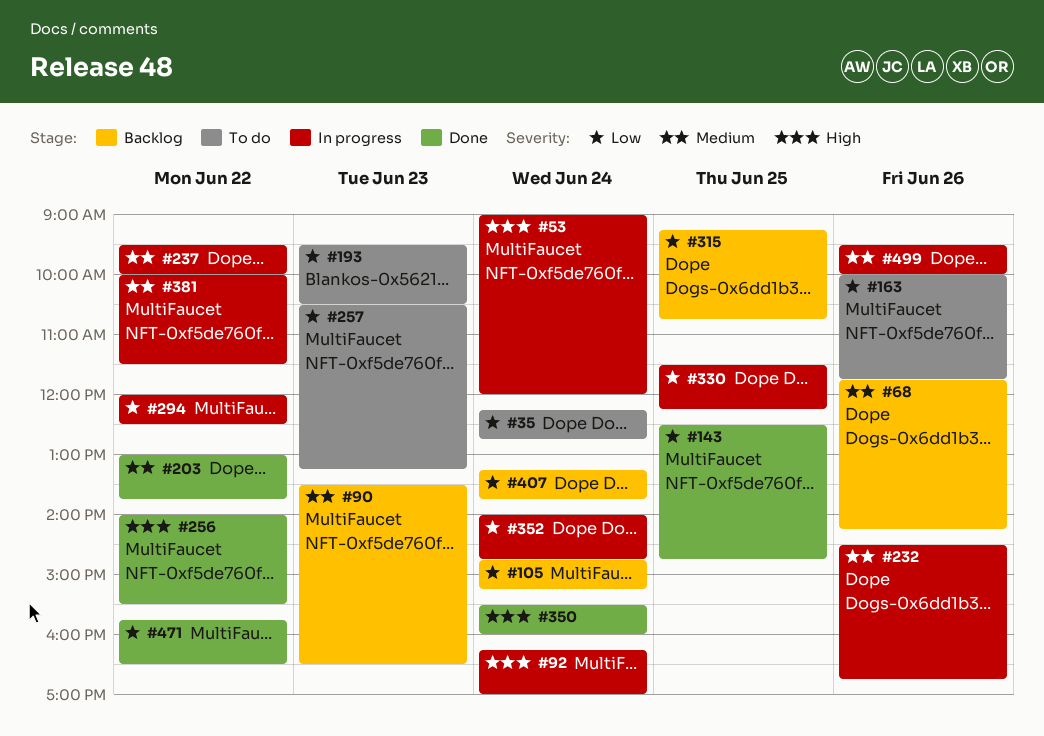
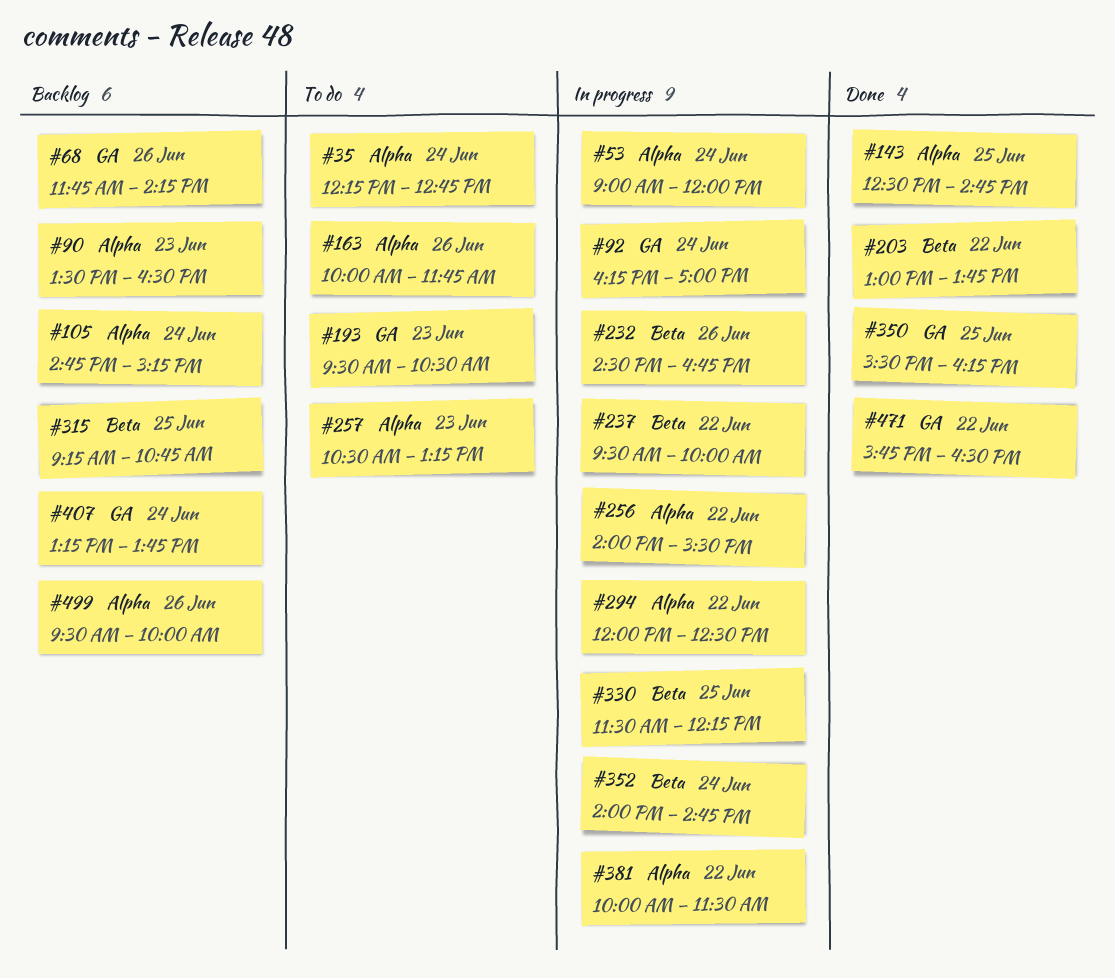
#256, status: Done -> In progress
#350, day: Jun 24 -> Jun 25
#350, ends: 16:00 -> 16:15
#499, status: In progress -> Backlog

